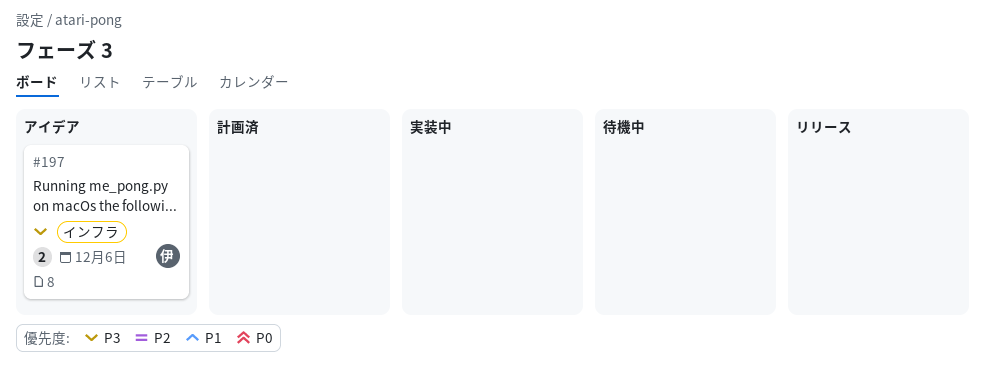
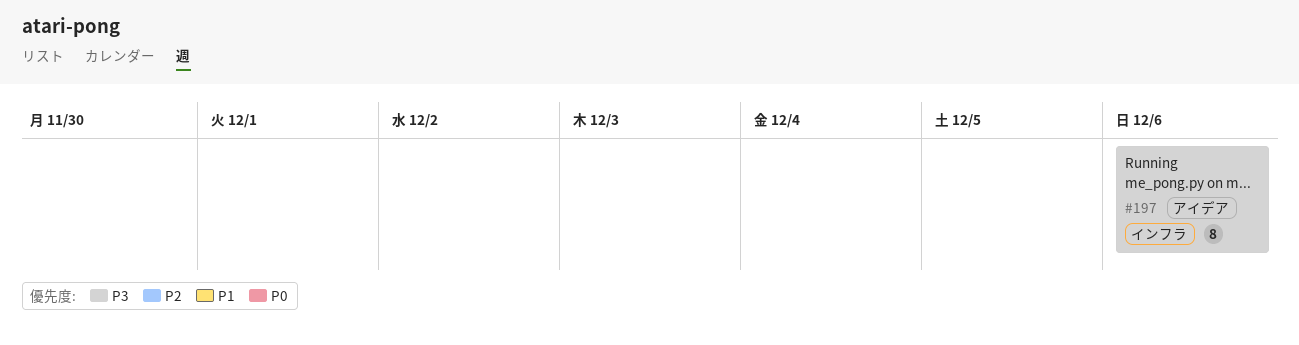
#197, estimate: 2 -> 8

